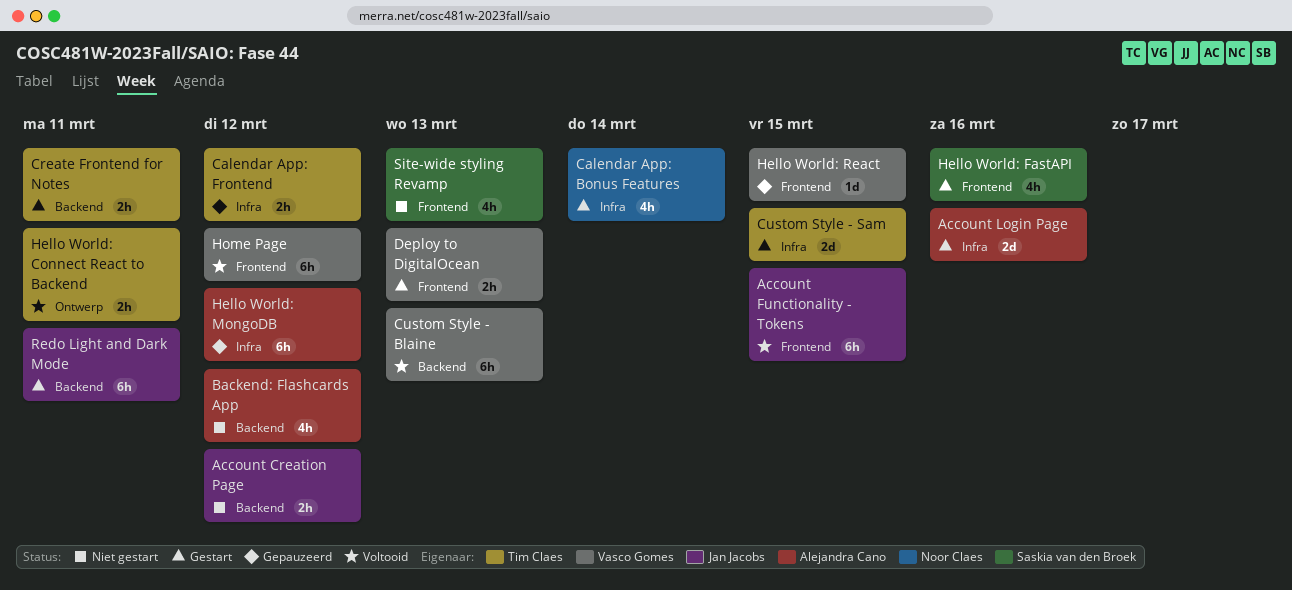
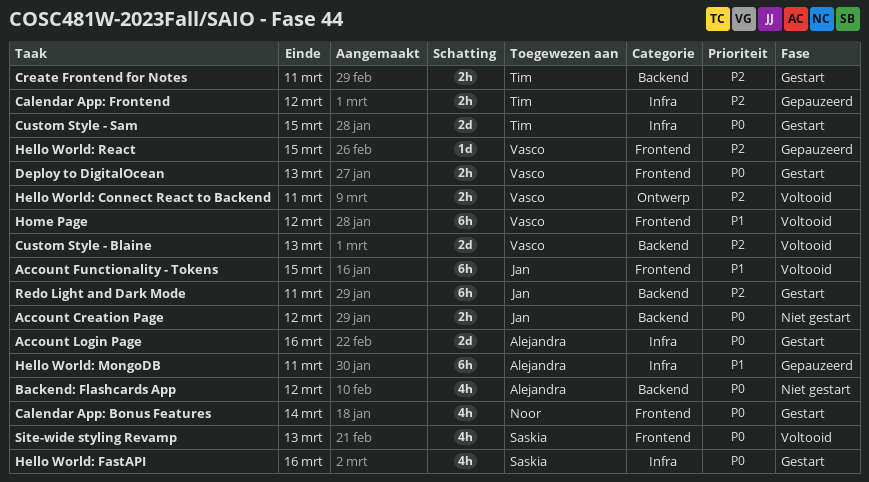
Calendar App: Bonus Features, label: Infra -> Frontend
Custom Style - Blaine, estimate: 6h -> 2d
Hello World: Connect React to Backend, owner: Tim Claes -> Vasco Gomes
Hello World: FastAPI, label: Frontend -> Infra
Hello World: MongoDB, due: Mar 12 -> Mar 11
Site-wide styling Revamp, status: Niet gestart -> Voltooid

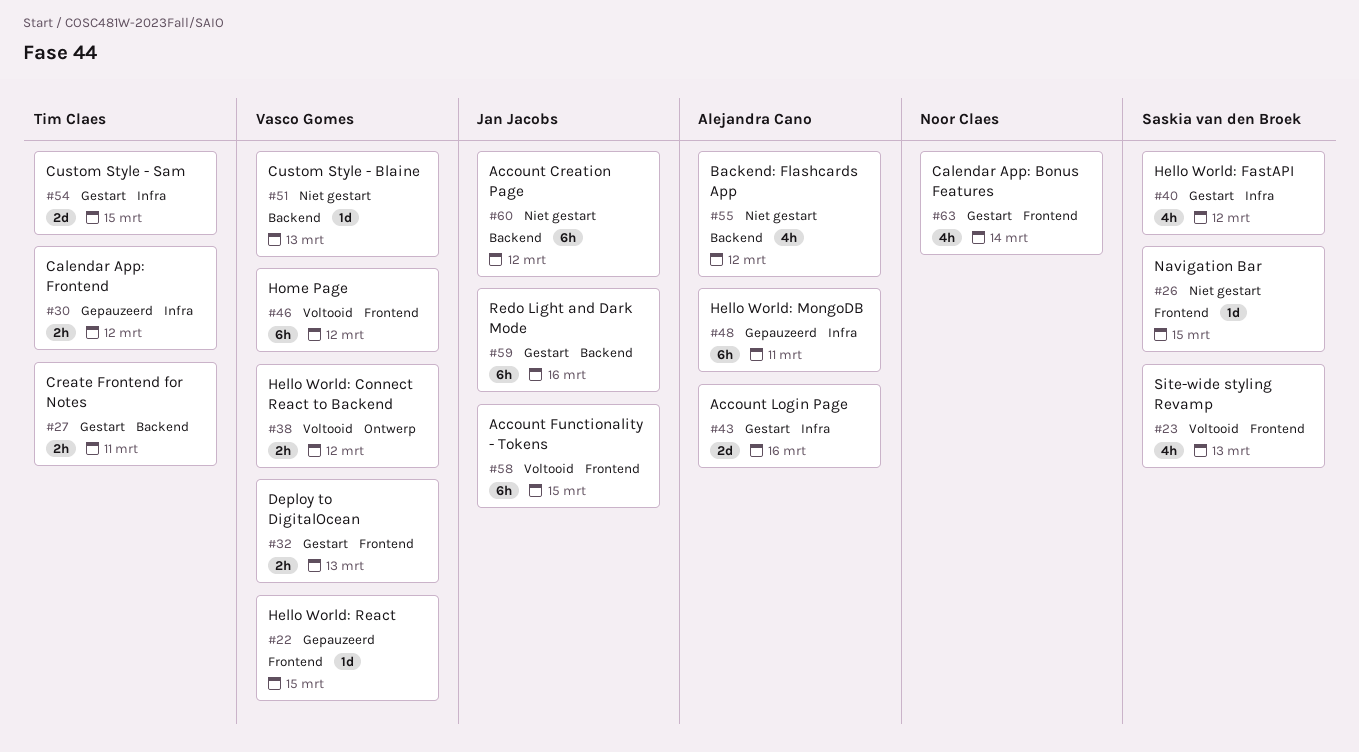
Account Creation Page, estimate: 2h -> 6h
Custom Style - Blaine, status: Voltooid -> Niet gestart
Custom Style - Blaine, estimate: 2d -> 1d
Hello World: Connect React to Backend, due: Mar 11 -> Mar 12
Hello World: FastAPI, due: Mar 16 -> Mar 12
Navigation Bar: none -> present
Redo Light and Dark Mode, due: Mar 11 -> Mar 16

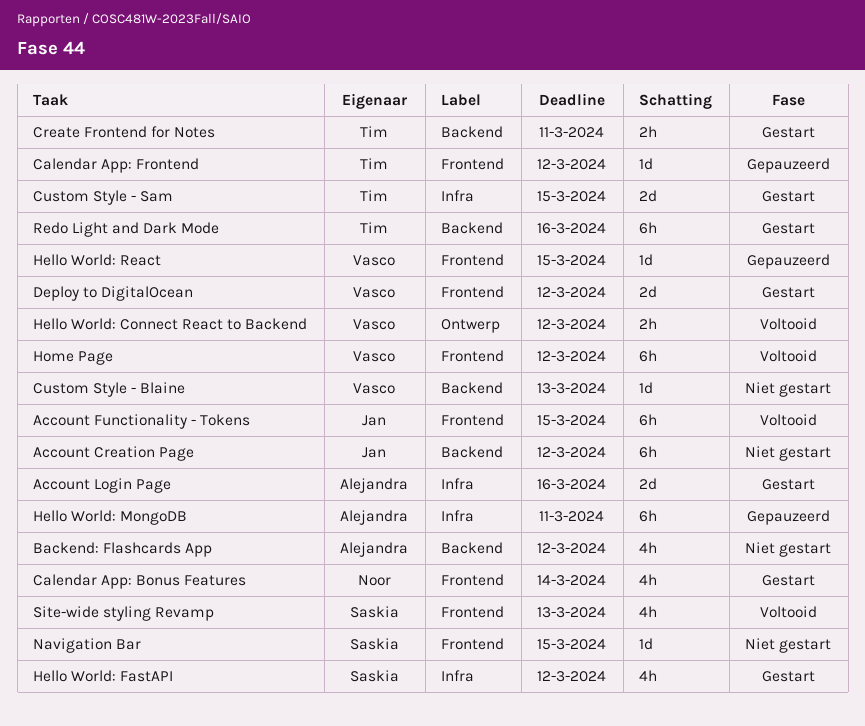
Calendar App: Frontend, label: Infra -> Frontend
Calendar App: Frontend, estimate: 2h -> 1d
Deploy to DigitalOcean, estimate: 2h -> 2d
Deploy to DigitalOcean, due: Mar 13 -> Mar 12
Redo Light and Dark Mode, owner: Jan Jacobs -> Tim Claes

